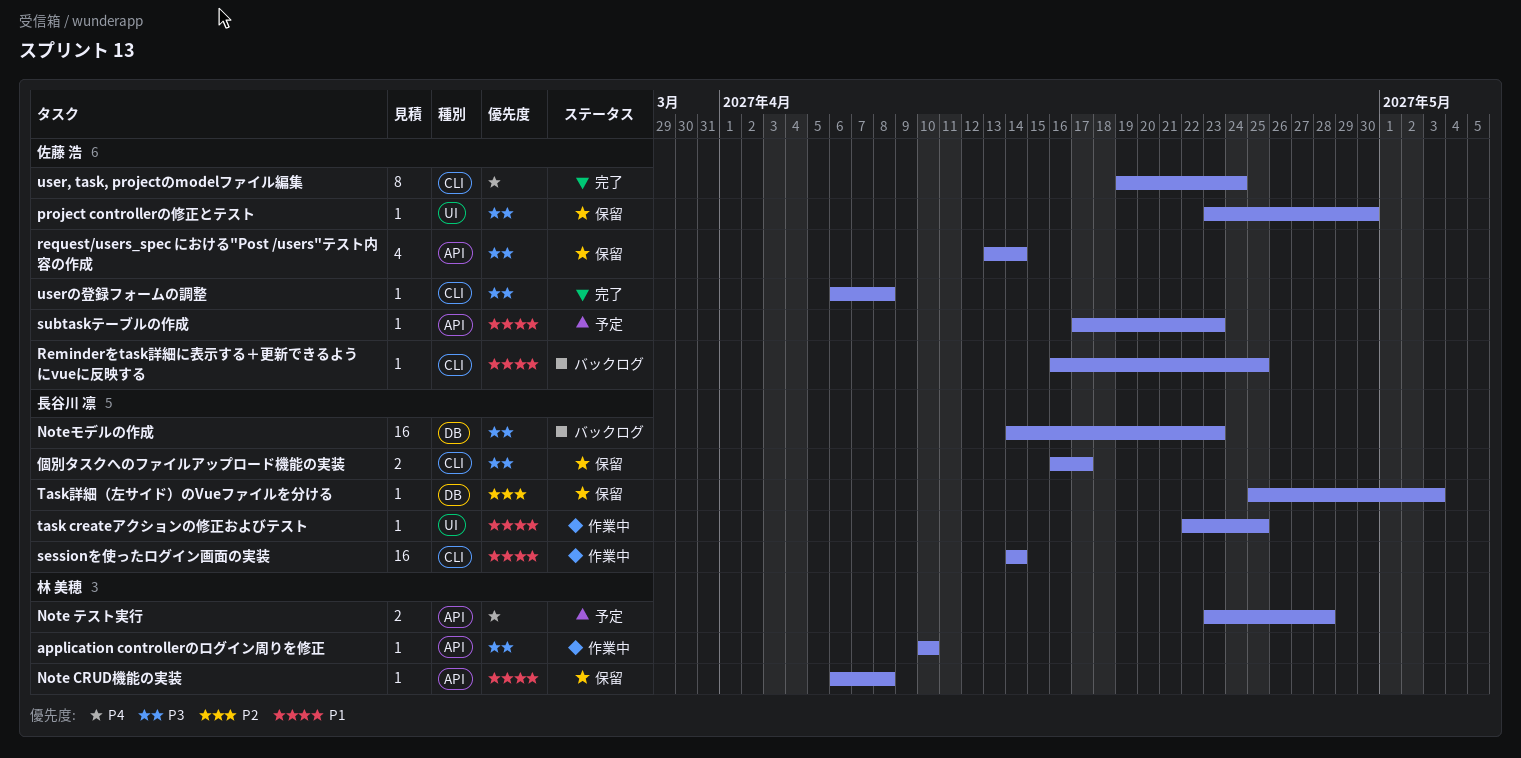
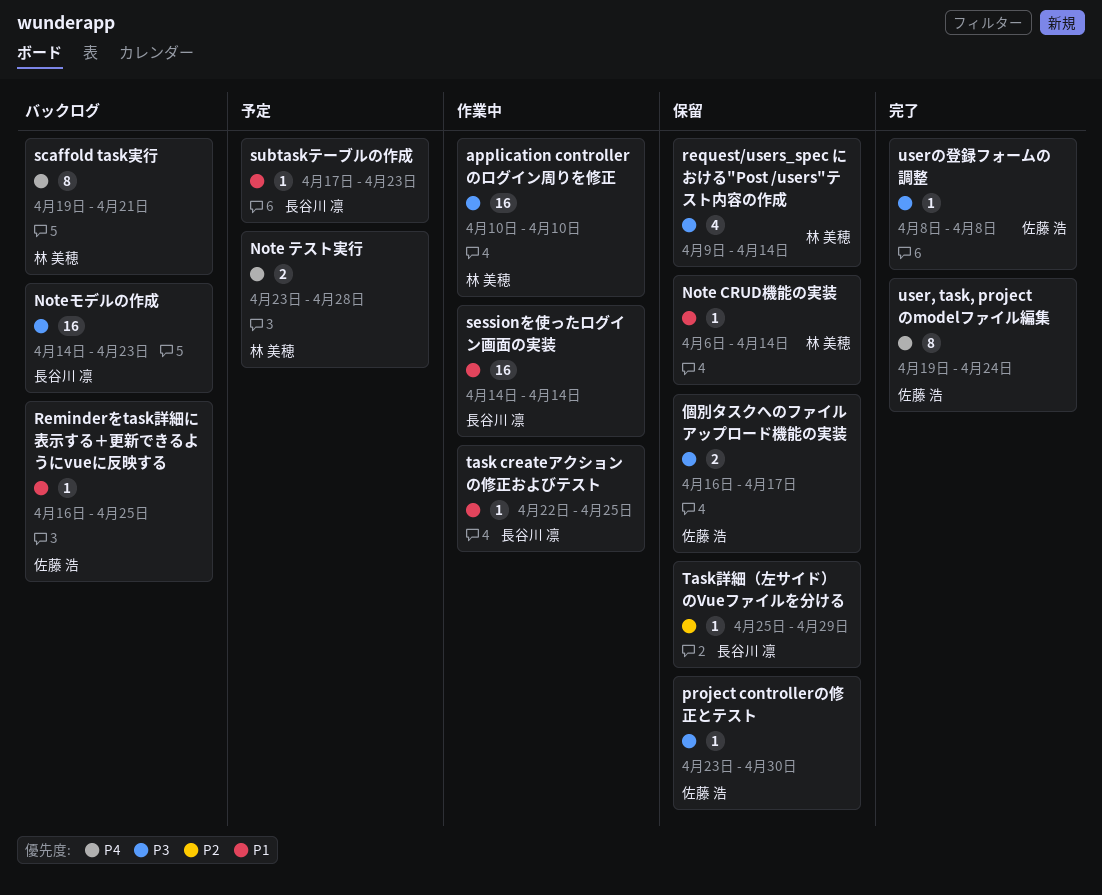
application controllerのログイン周りを修正, estimate: 1 -> 16
Note CRUD機能の実装, due: Apr 8 -> Apr 14
request/users_spec における"Post /users"テスト内容の作成, owner: 佐藤 浩 -> 林 美穂
request/users_spec における"Post /users"テスト内容の作成, start: Apr 13 -> Apr 9
scaffold task実行: none -> present
subtaskテーブルの作成, owner: 佐藤 浩 -> 長谷川 凛
Task詳細（左サイド）のVueファイルを分ける, due: May 3 -> Apr 29
userの登録フォームの調整, start: Apr 6 -> Apr 8
個別タスクへのファイルアップロード機能の実装, owner: 長谷川 凛 -> 佐藤 浩

